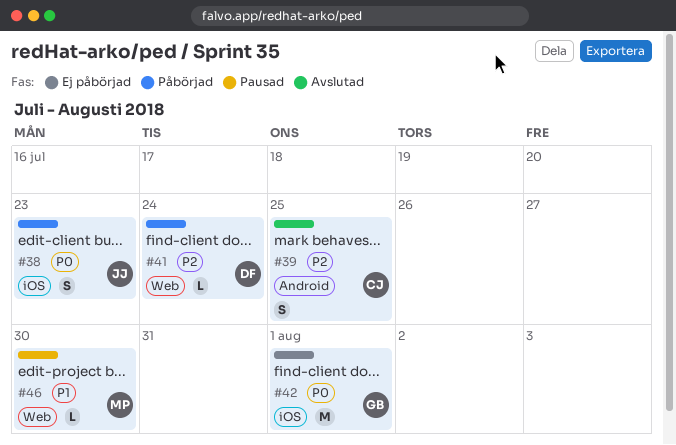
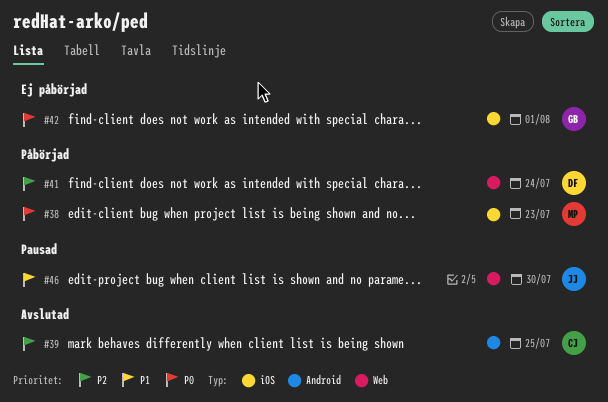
#38, owner: JJ -> MP
#46, owner: MP -> JJ

